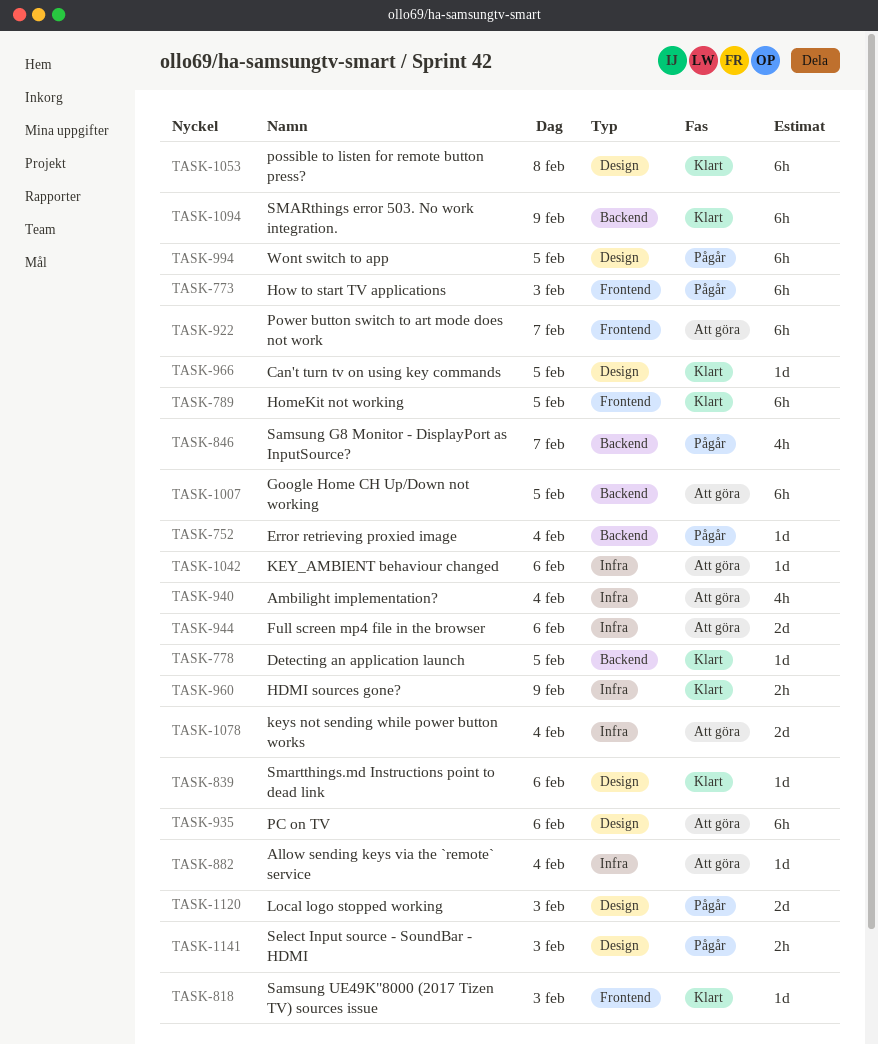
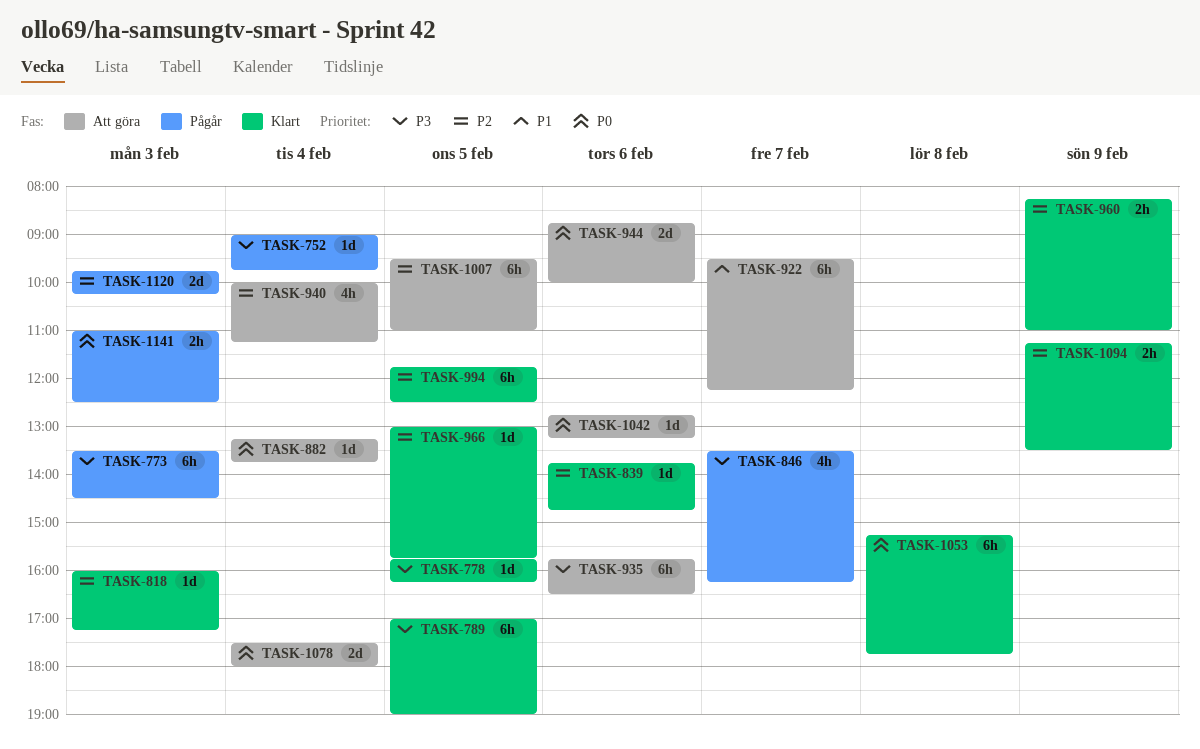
TASK-994, status: Pågår -> Klart
TASK-1094, estimate: 6h -> 2h

